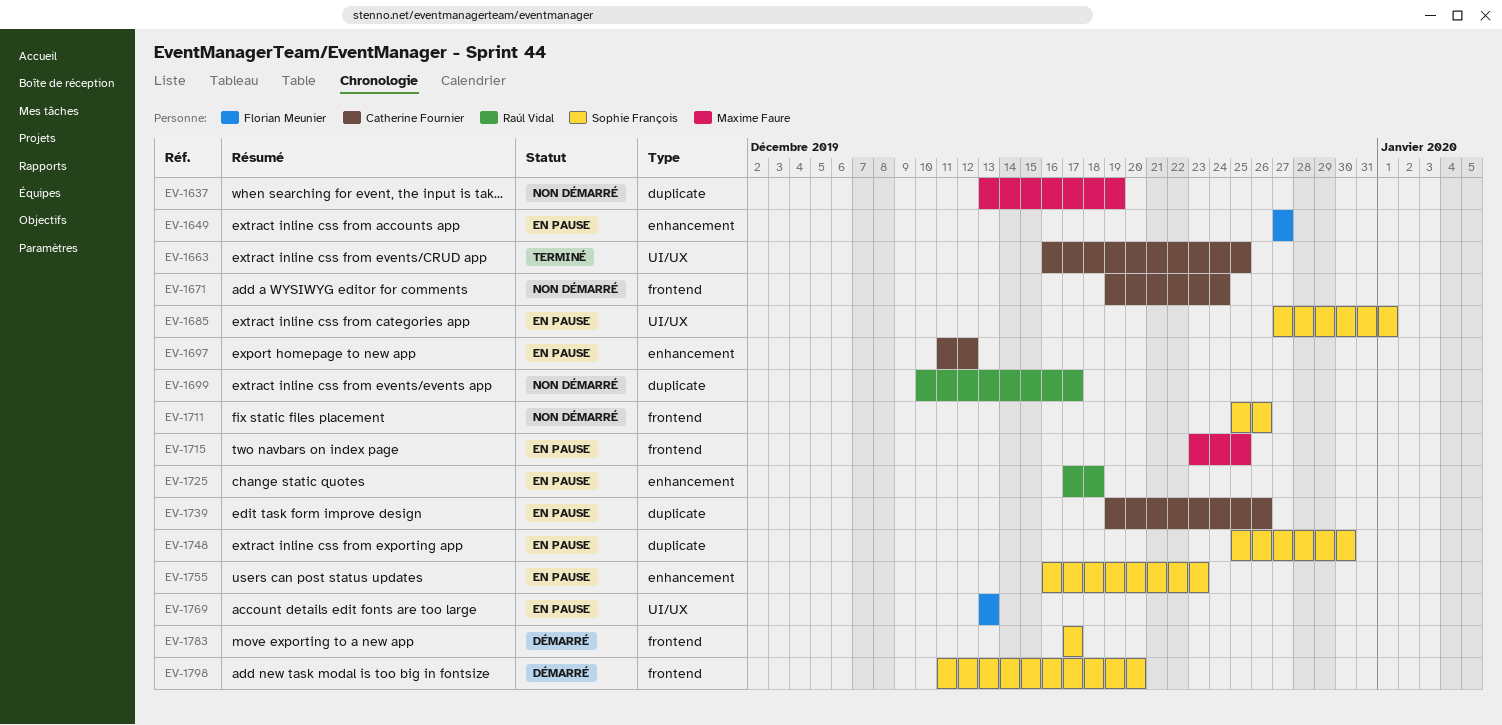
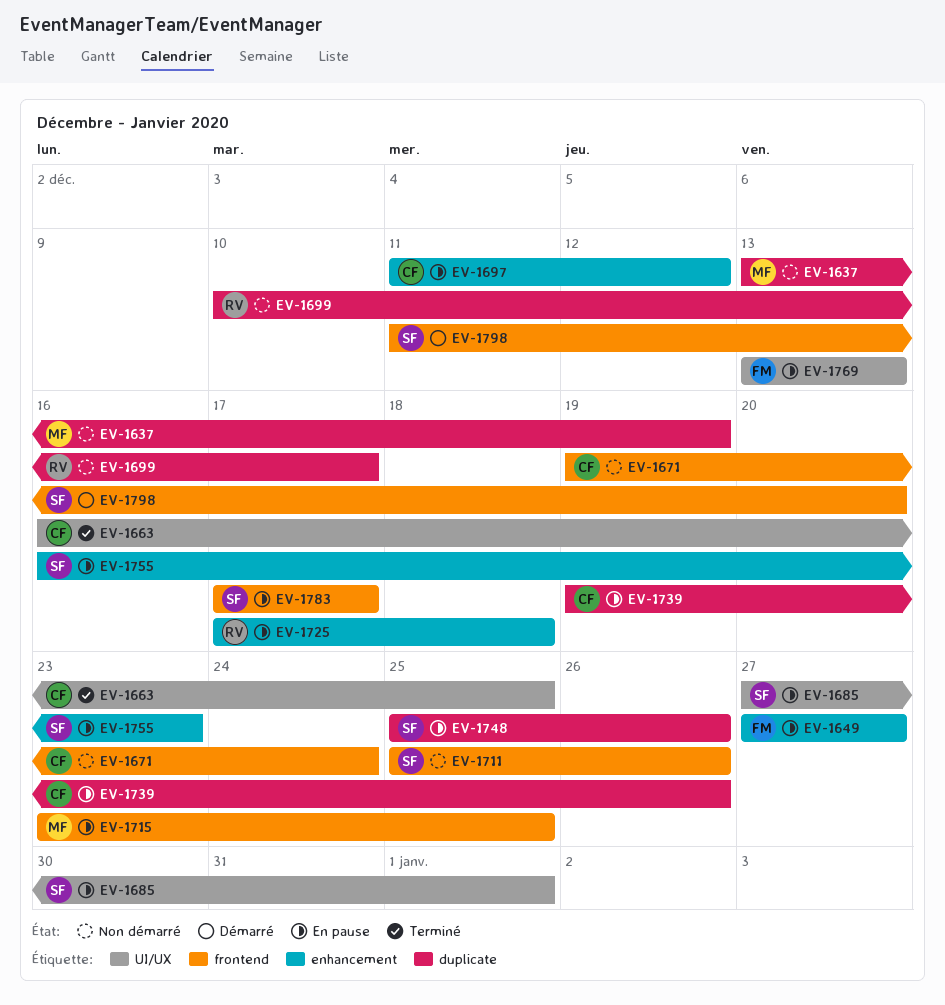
EV-1748, due: Dec 30 -> Dec 26
EV-1783, status: Démarré -> En pause

